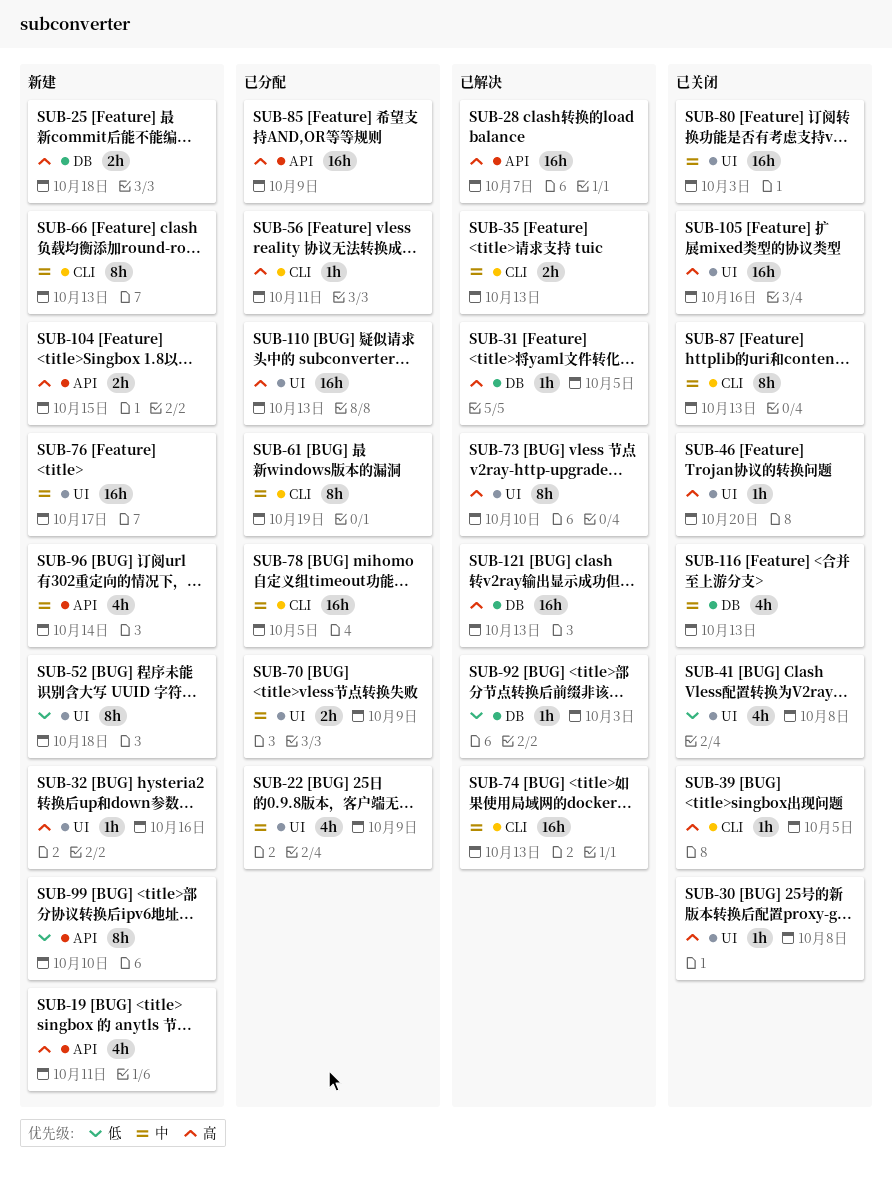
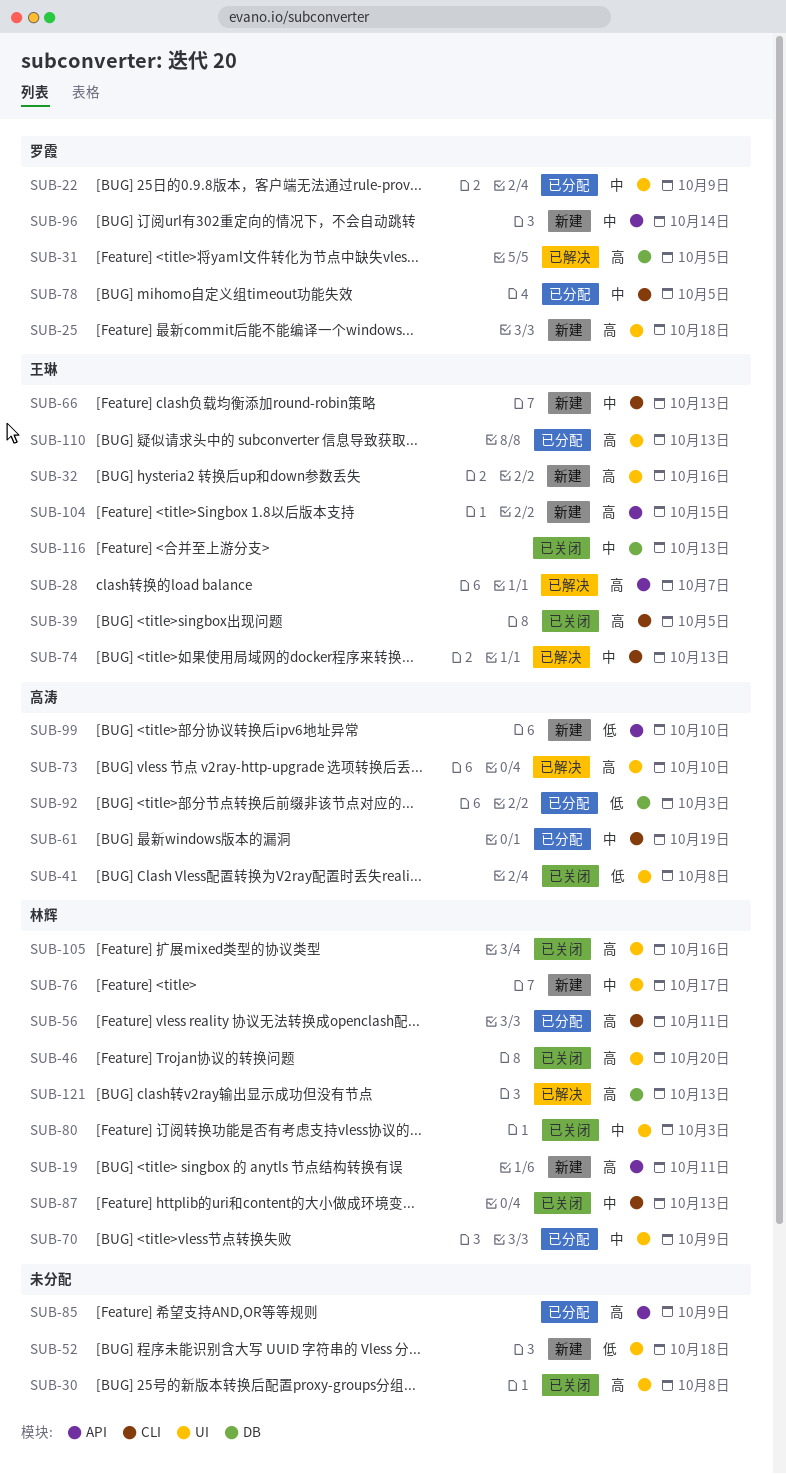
SUB-25, label: DB -> UI
SUB-35: present -> none
SUB-92, status: 已解决 -> 已分配

